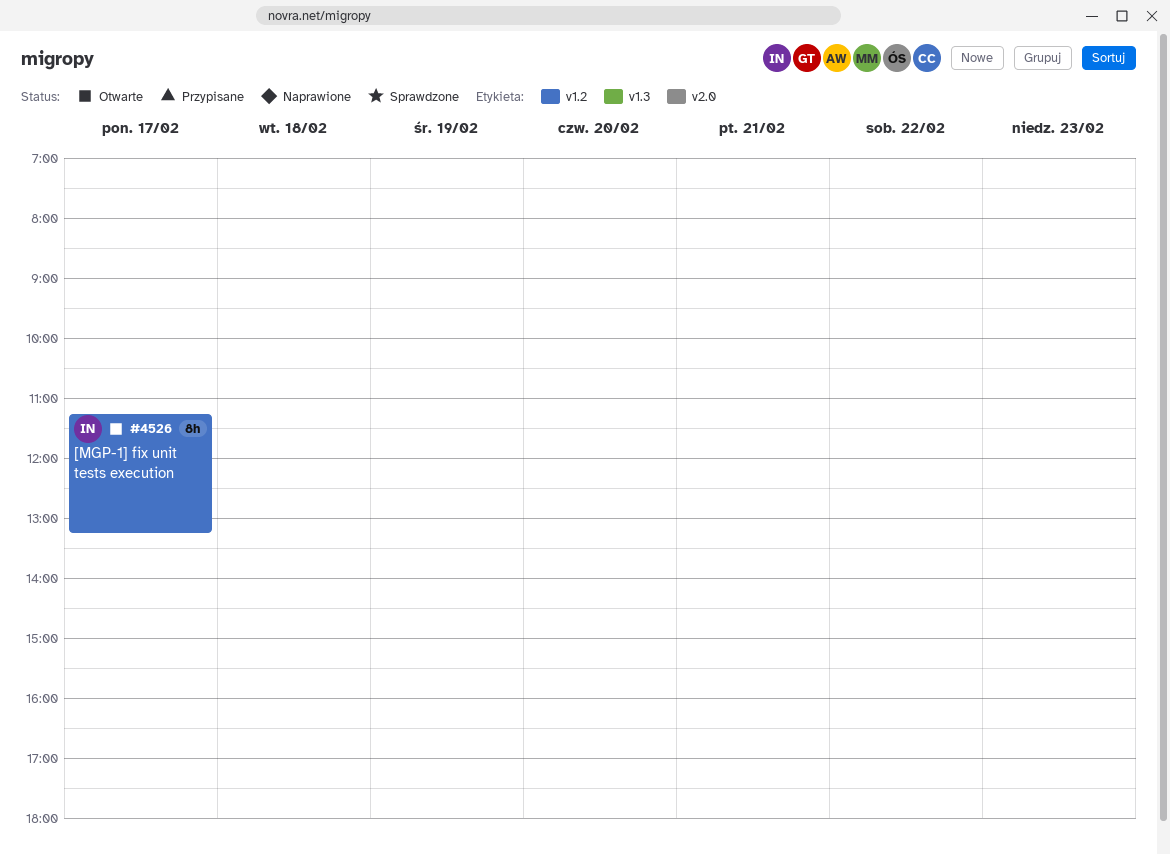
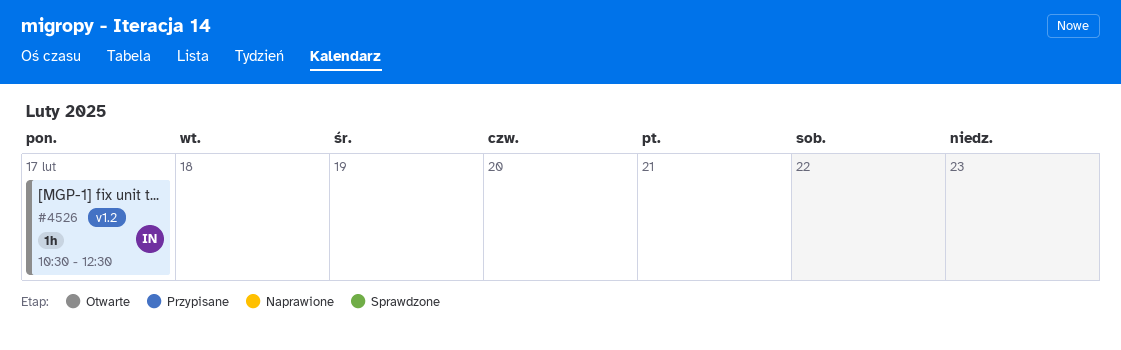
#4526, estimate: 8h -> 1h
#4526, begins: 11:15 -> 10:30
#4526, ends: 13:15 -> 12:30

